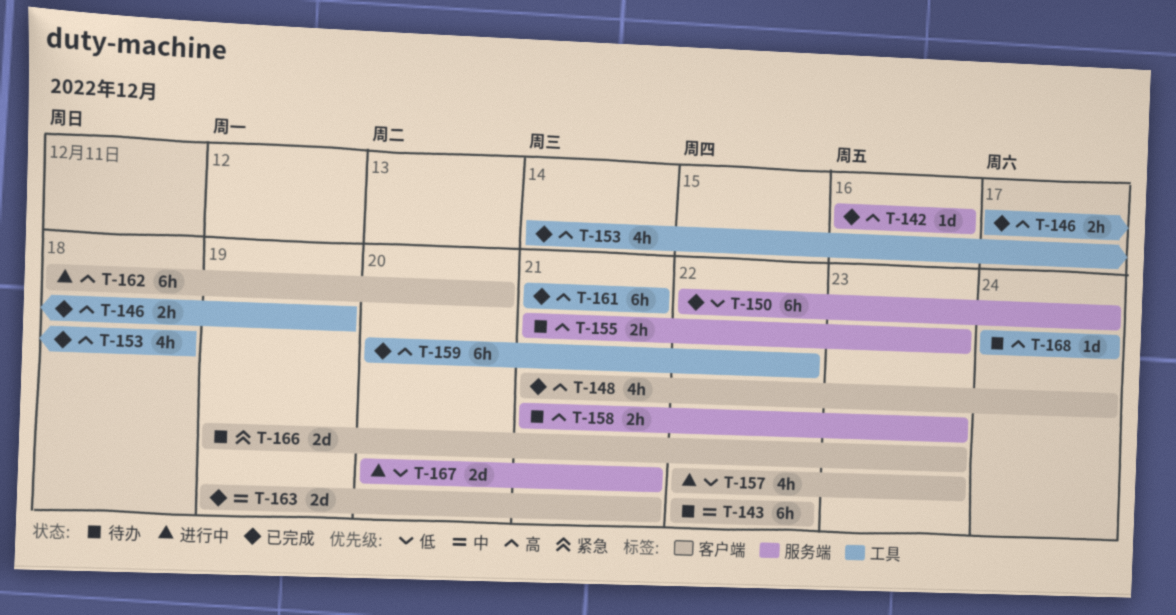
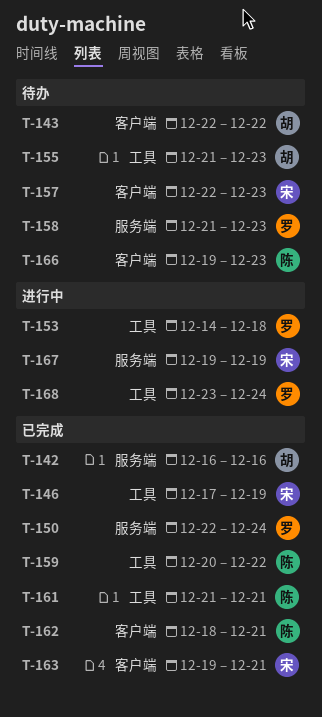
T-148: present -> none
T-153, status: 已完成 -> 进行中
T-155, label: 服务端 -> 工具
T-157, status: 进行中 -> 待办
T-162, status: 进行中 -> 已完成
T-162, due: Dec 20 -> Dec 21
T-167, start: Dec 20 -> Dec 19
T-167, due: Dec 21 -> Dec 19
T-168, status: 待办 -> 进行中
T-168, start: Dec 24 -> Dec 23

